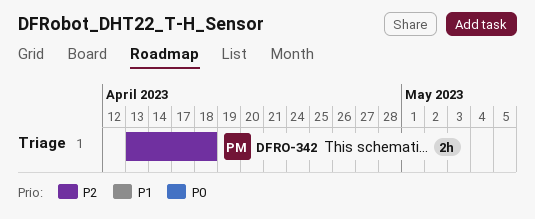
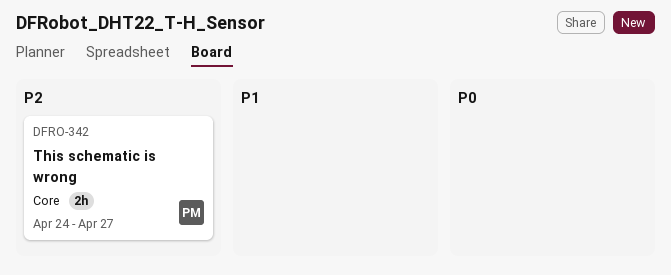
DFRO-342, start: Apr 13 -> Apr 24
DFRO-342, due: Apr 18 -> Apr 27

